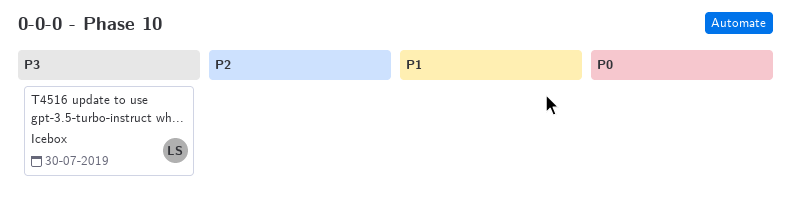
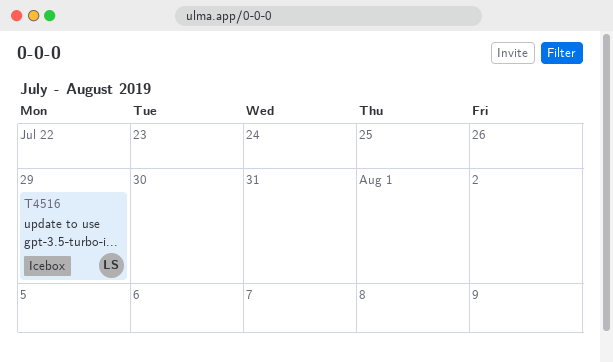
T4516, due: Jul 30 -> Jul 29

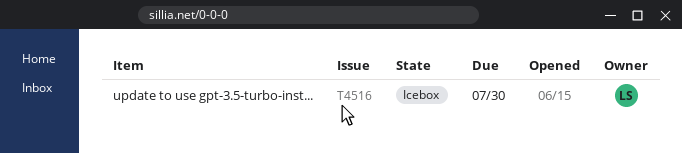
T4516, due: Jul 29 -> Jul 30

